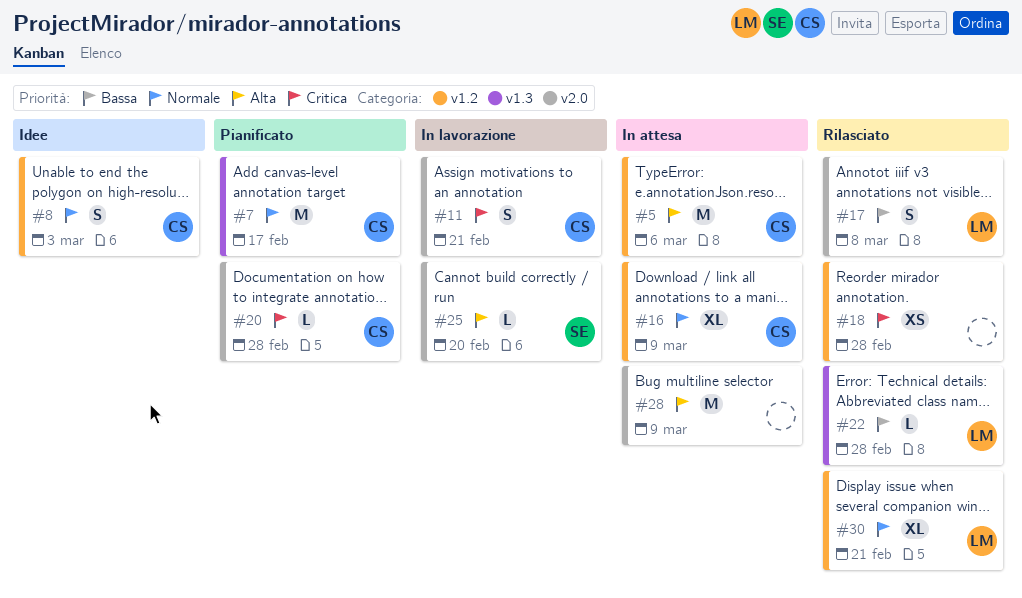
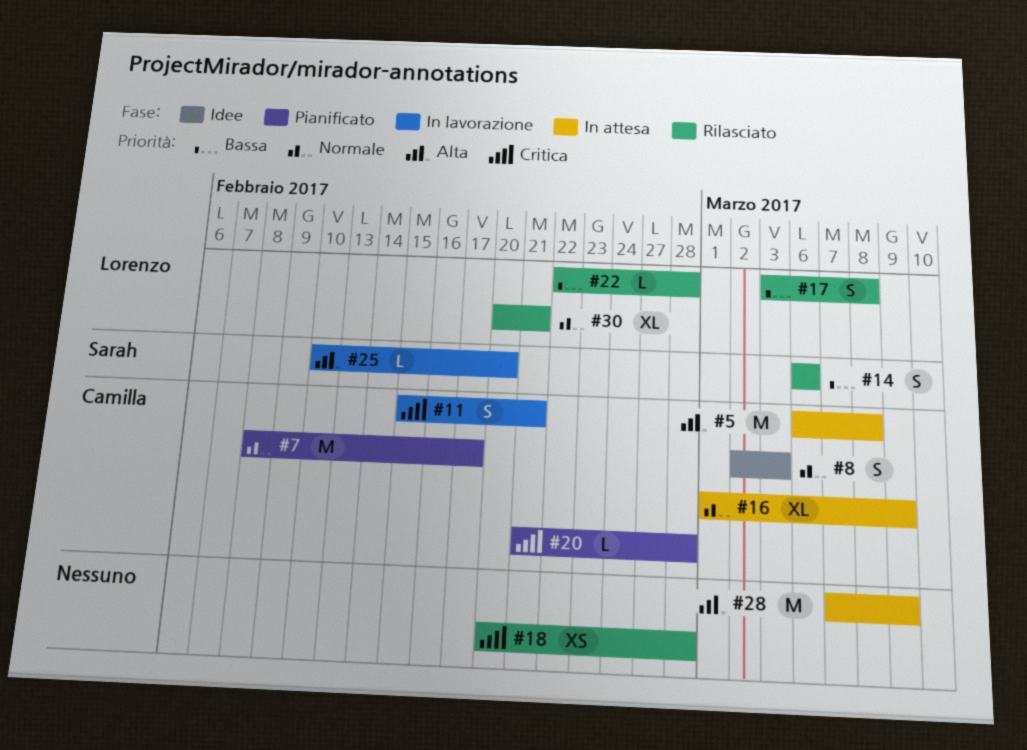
#5, due: Mar 6 -> Mar 8
#14: none -> present

